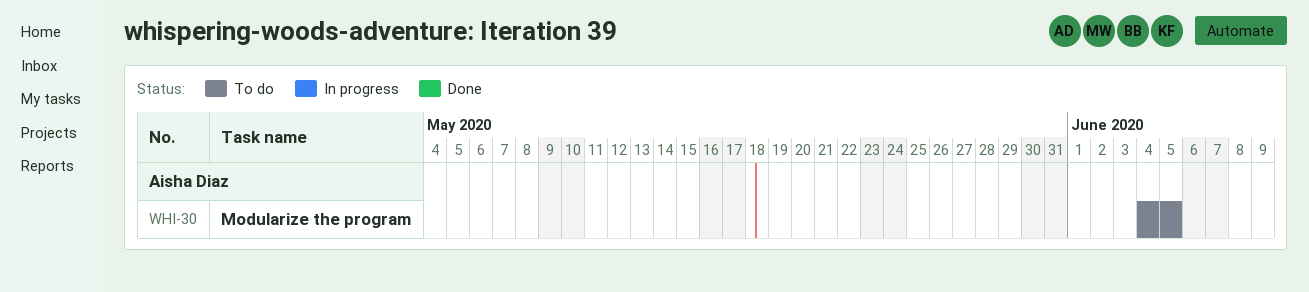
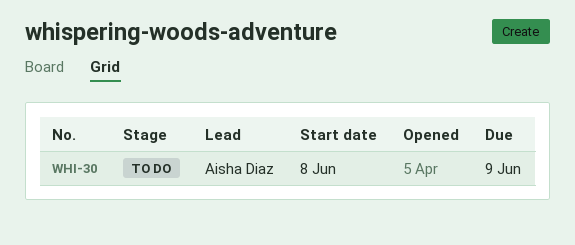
WHI-30, start: Jun 4 -> Jun 8
WHI-30, due: Jun 5 -> Jun 9

